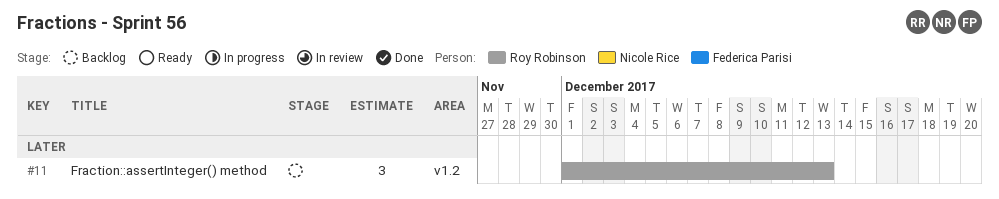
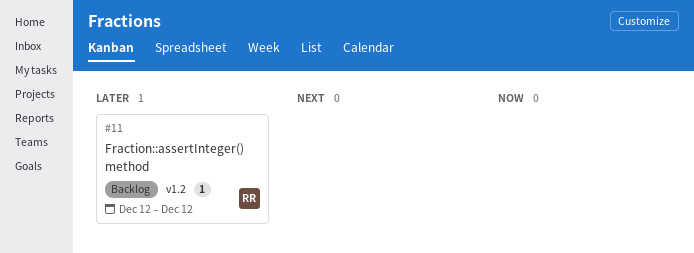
#11, estimate: 3 -> 1
#11, start: Dec 1 -> Dec 12
#11, due: Dec 13 -> Dec 12

